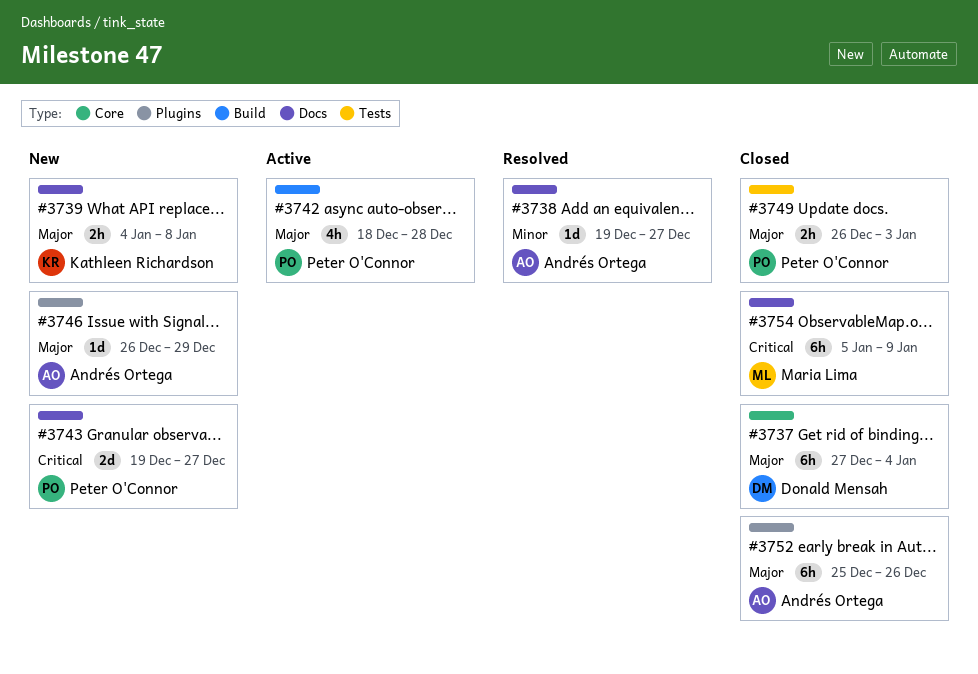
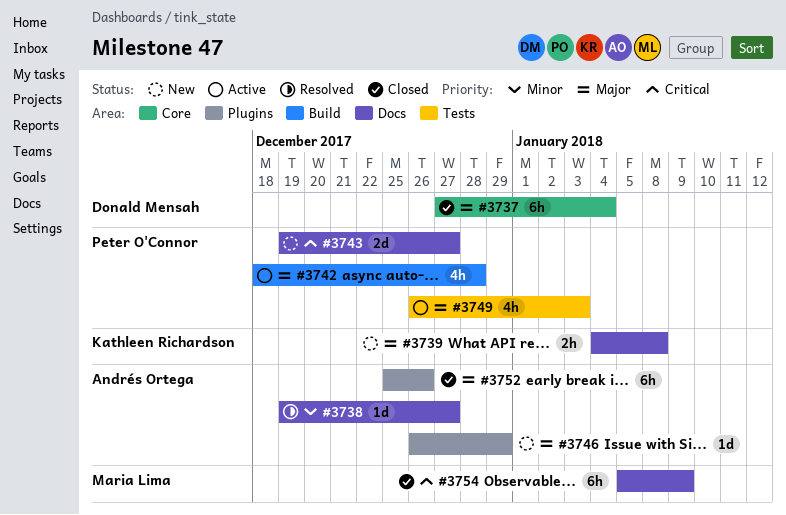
#3749, status: Closed -> Active
#3749, estimate: 2h -> 4h

